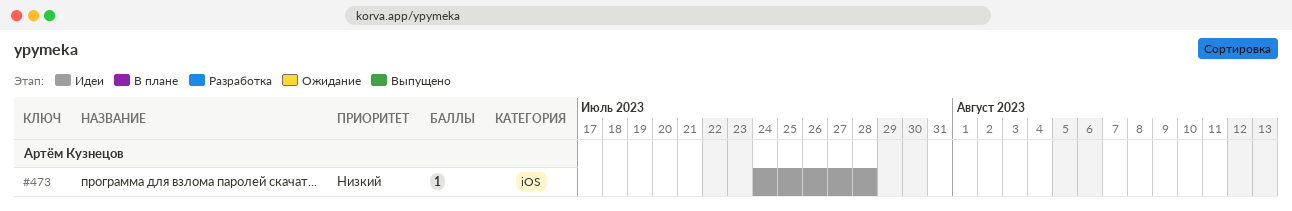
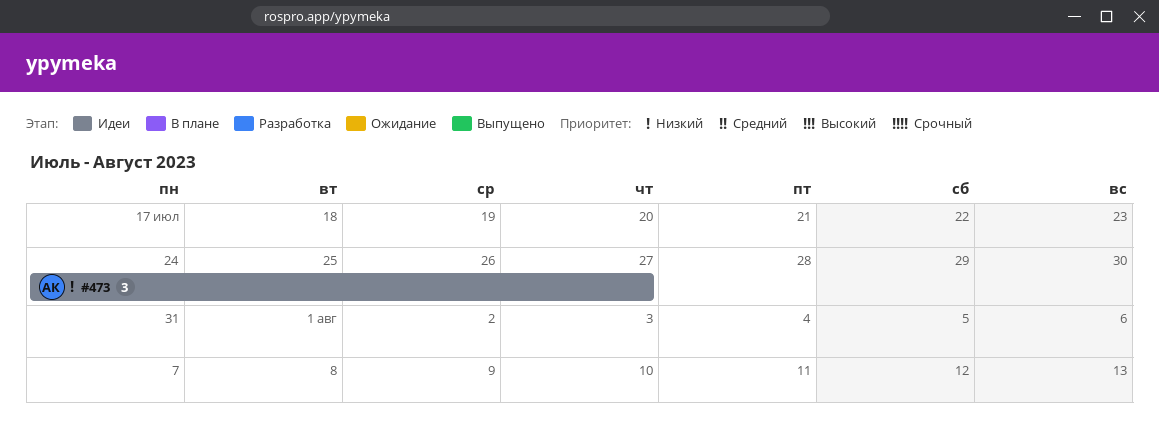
#473, estimate: 1 -> 3
#473, due: Jul 28 -> Jul 27

